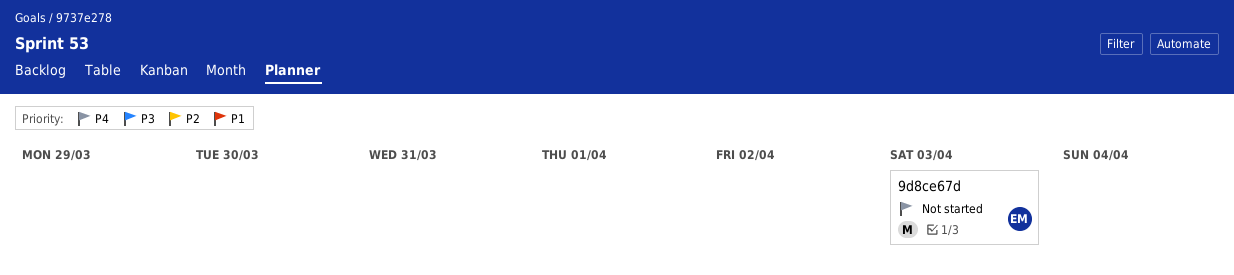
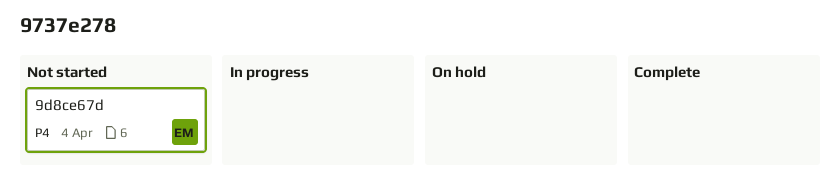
9d8ce67d, due: Apr 3 -> Apr 4

